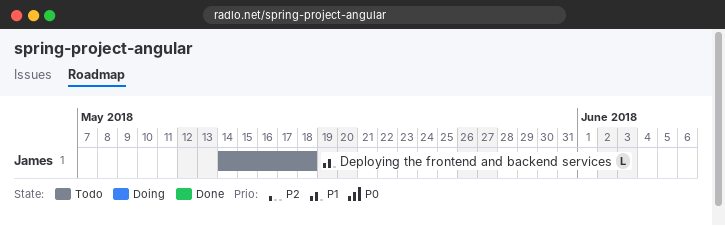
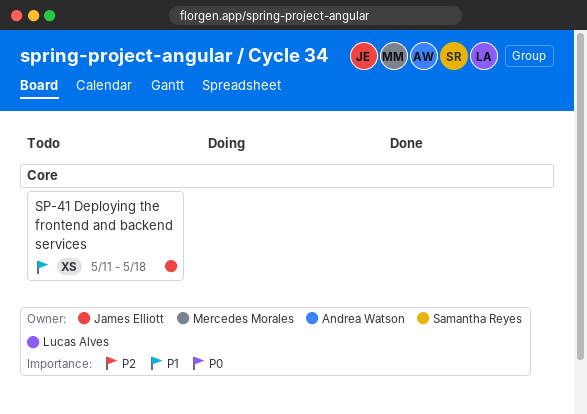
Deploying the frontend and backend services, estimate: L -> XS
Deploying the frontend and backend services, start: May 14 -> May 11

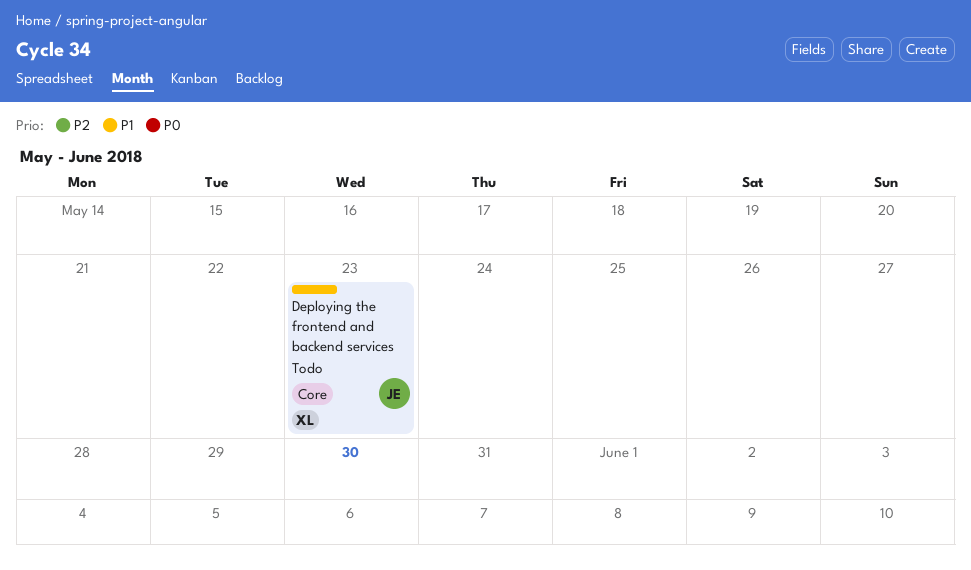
Deploying the frontend and backend services, estimate: XS -> XL
Deploying the frontend and backend services, due: May 18 -> May 23

